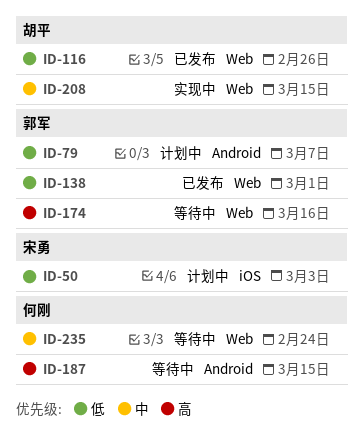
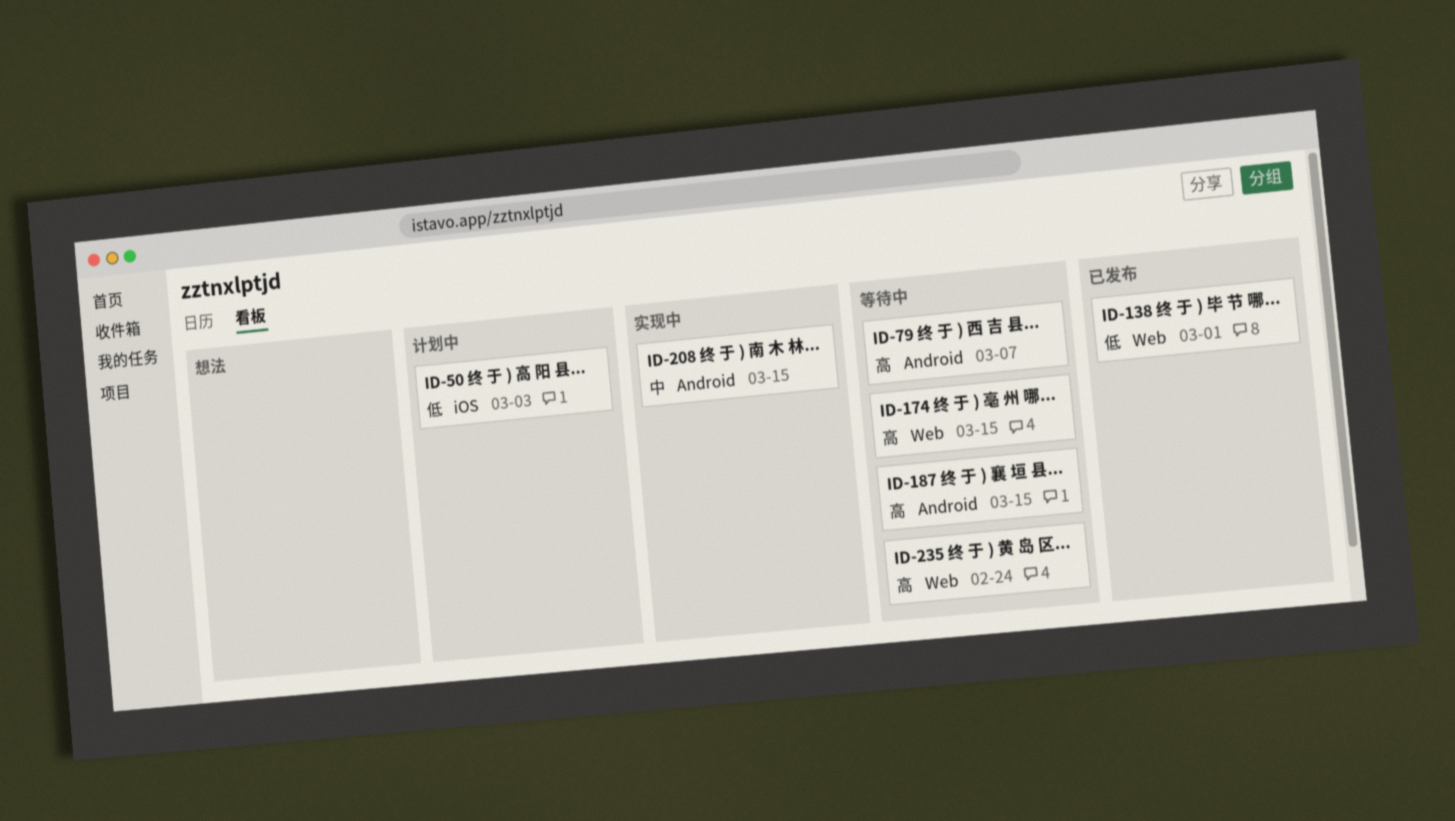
ID-79, status: 计划中 -> 等待中
ID-79, priority: 低 -> 高
ID-116: present -> none
ID-174, due: Mar 16 -> Mar 15
ID-208, label: Web -> Android
ID-235, priority: 中 -> 高

